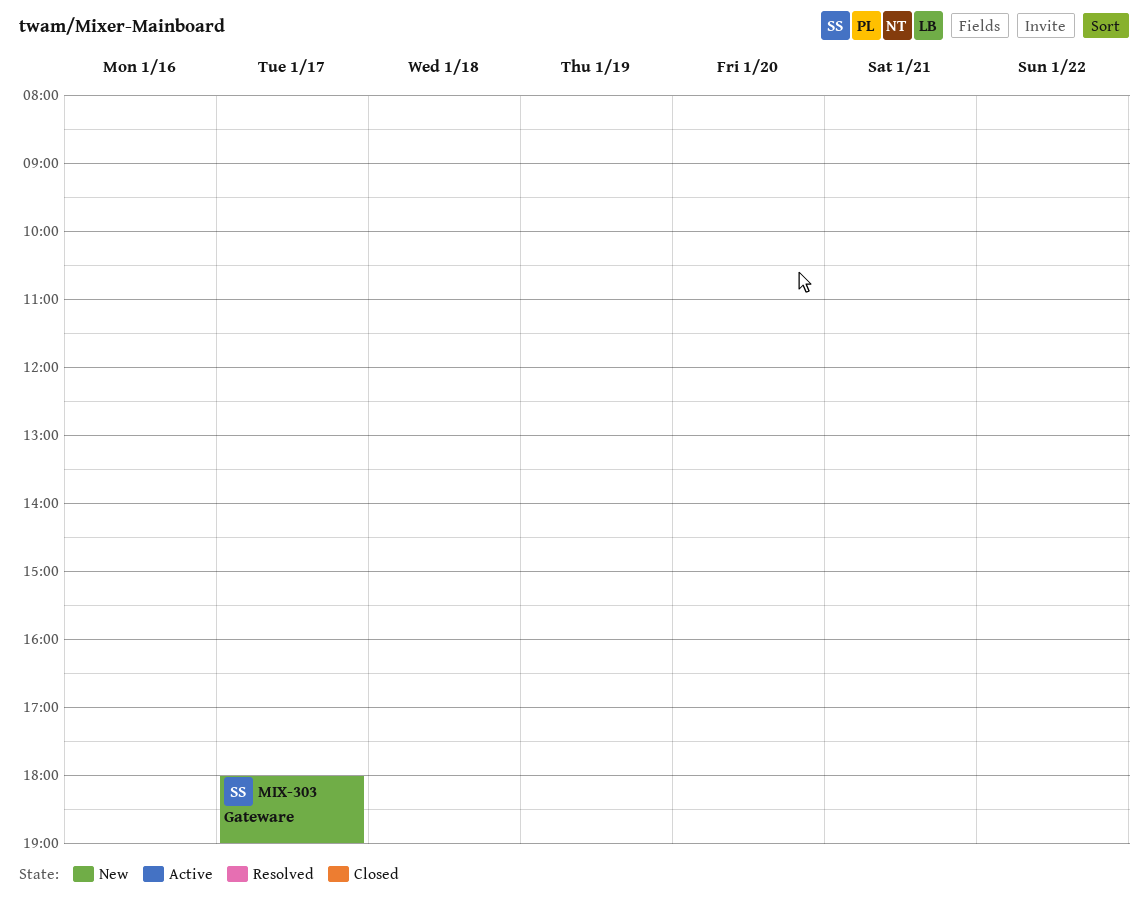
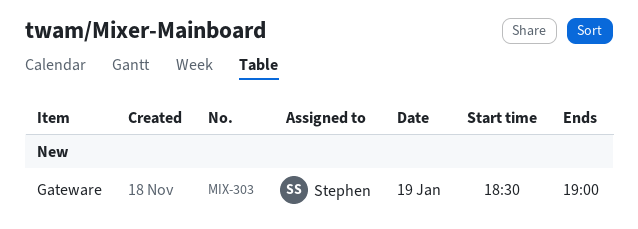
MIX-303, day: Jan 17 -> Jan 19
MIX-303, begins: 18:00 -> 18:30

